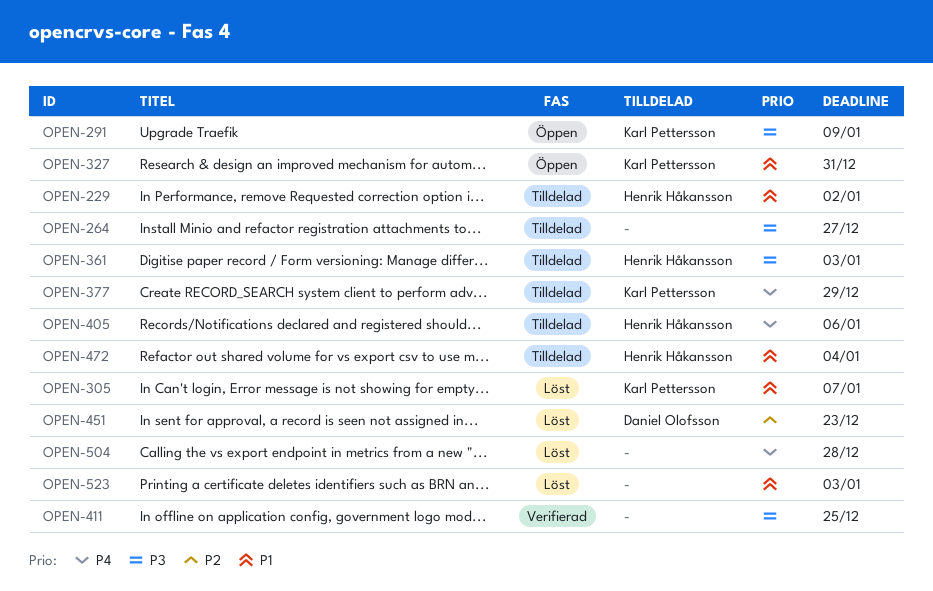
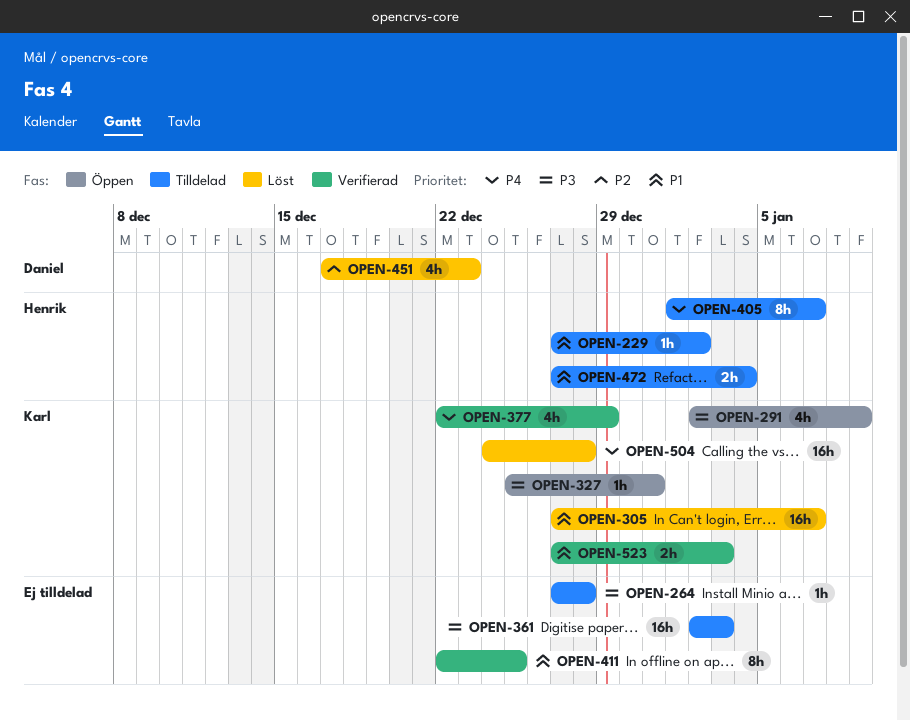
OPEN-264, due: Dec 27 -> Dec 28
OPEN-327, priority: P1 -> P3
OPEN-361, owner: Henrik Håkansson -> none
OPEN-377, status: Tilldelad -> Verifierad
OPEN-405, due: Jan 6 -> Jan 7
OPEN-411, priority: P3 -> P1
OPEN-504, owner: none -> Karl Pettersson
OPEN-523, status: Löst -> Verifierad
OPEN-523, owner: none -> Karl Pettersson

